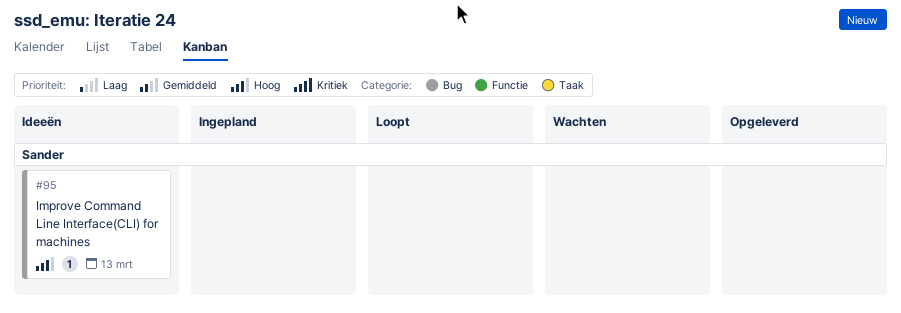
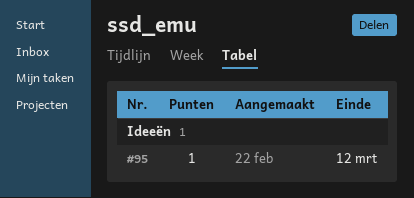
#95, due: Mar 13 -> Mar 12

